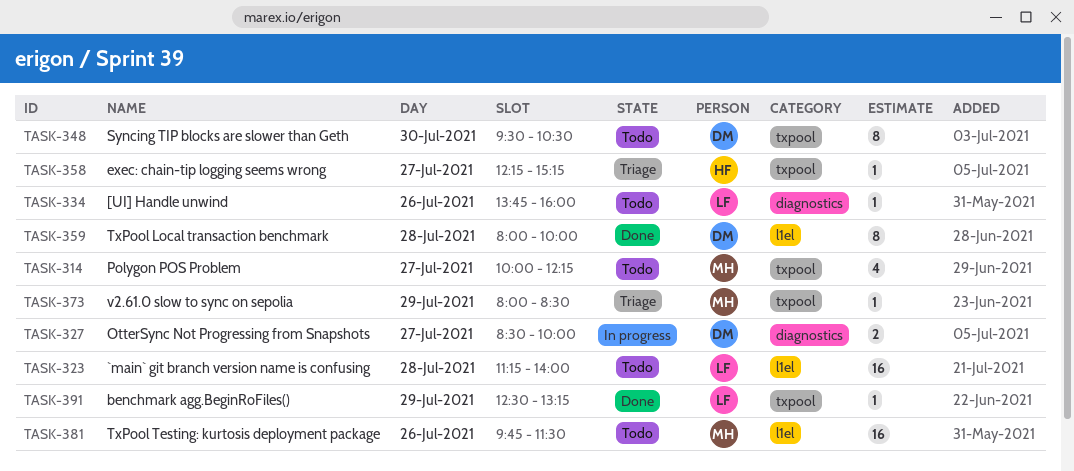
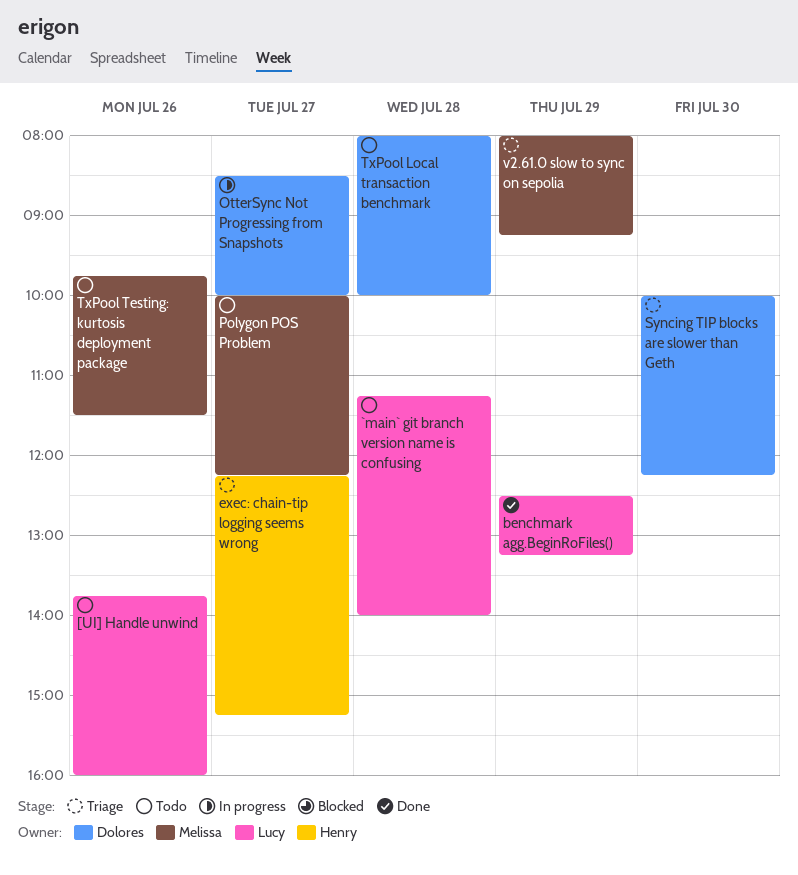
Syncing TIP blocks are slower than Geth, status: Todo -> Triage
Syncing TIP blocks are slower than Geth, begins: 09:30 -> 10:00
Syncing TIP blocks are slower than Geth, ends: 10:30 -> 12:15
TxPool Local transaction benchmark, status: Done -> Todo
v2.61.0 slow to sync on sepolia, ends: 08:30 -> 09:15

